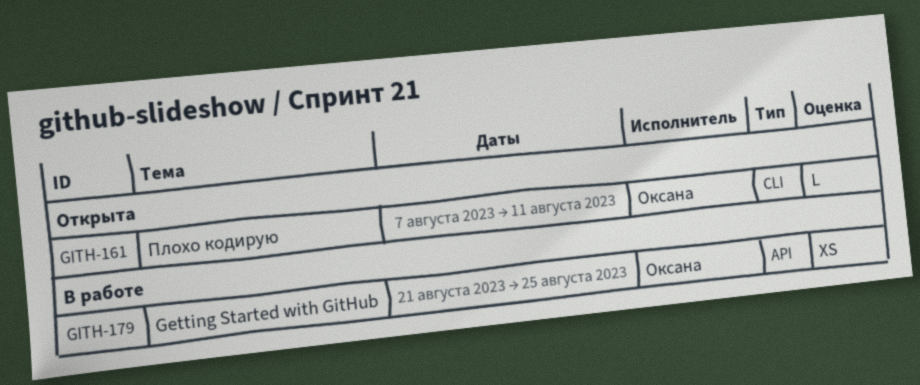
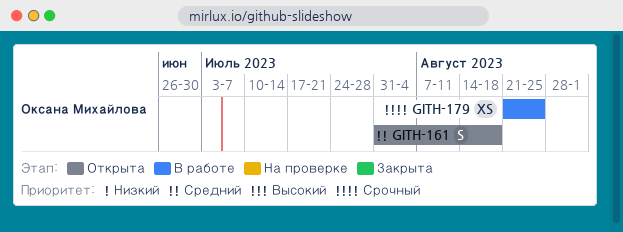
GITH-161, estimate: L -> S
GITH-161, start: Aug 7 -> Jul 31
GITH-161, due: Aug 11 -> Aug 18

